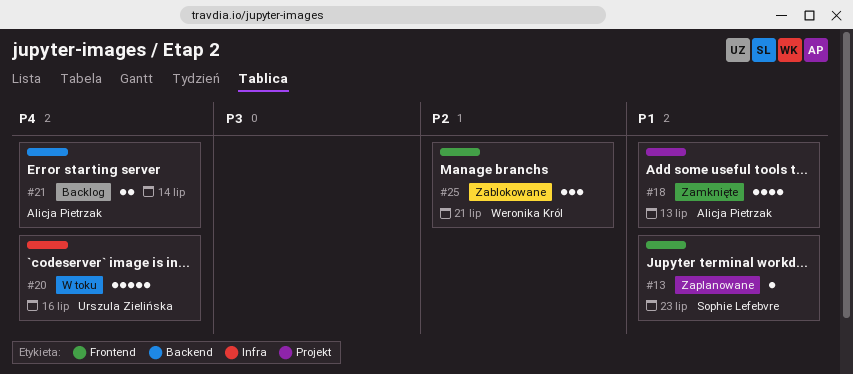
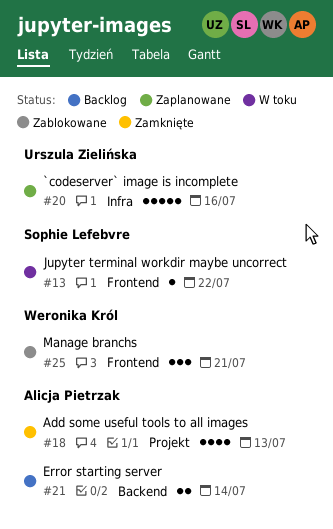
#13, status: Zaplanowane -> W toku
#13, due: Jul 23 -> Jul 22
#20, status: W toku -> Zaplanowane

